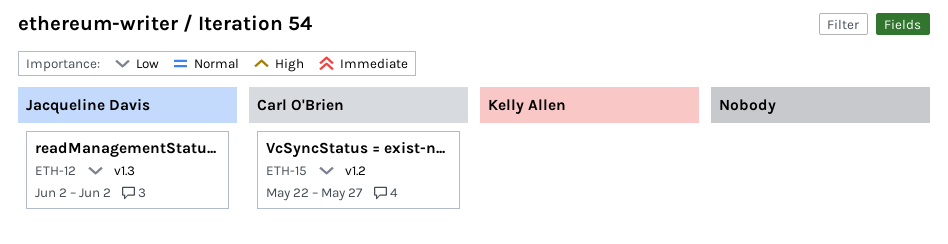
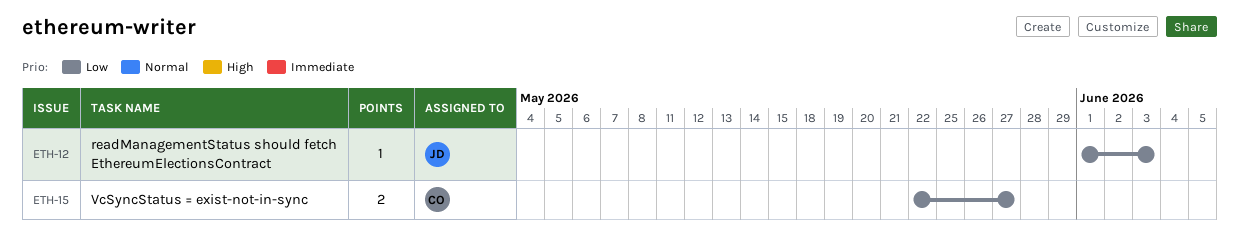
ETH-12, start: Jun 2 -> Jun 1
ETH-12, due: Jun 2 -> Jun 3

